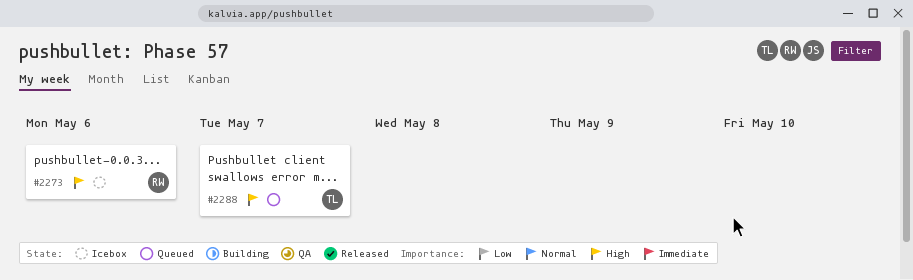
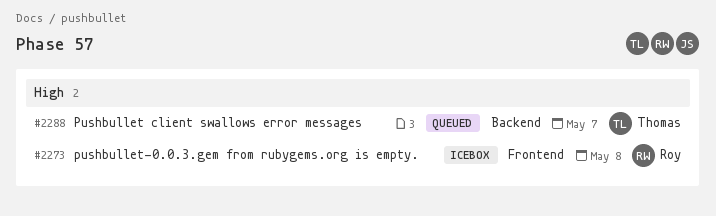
#2273, due: May 6 -> May 8

